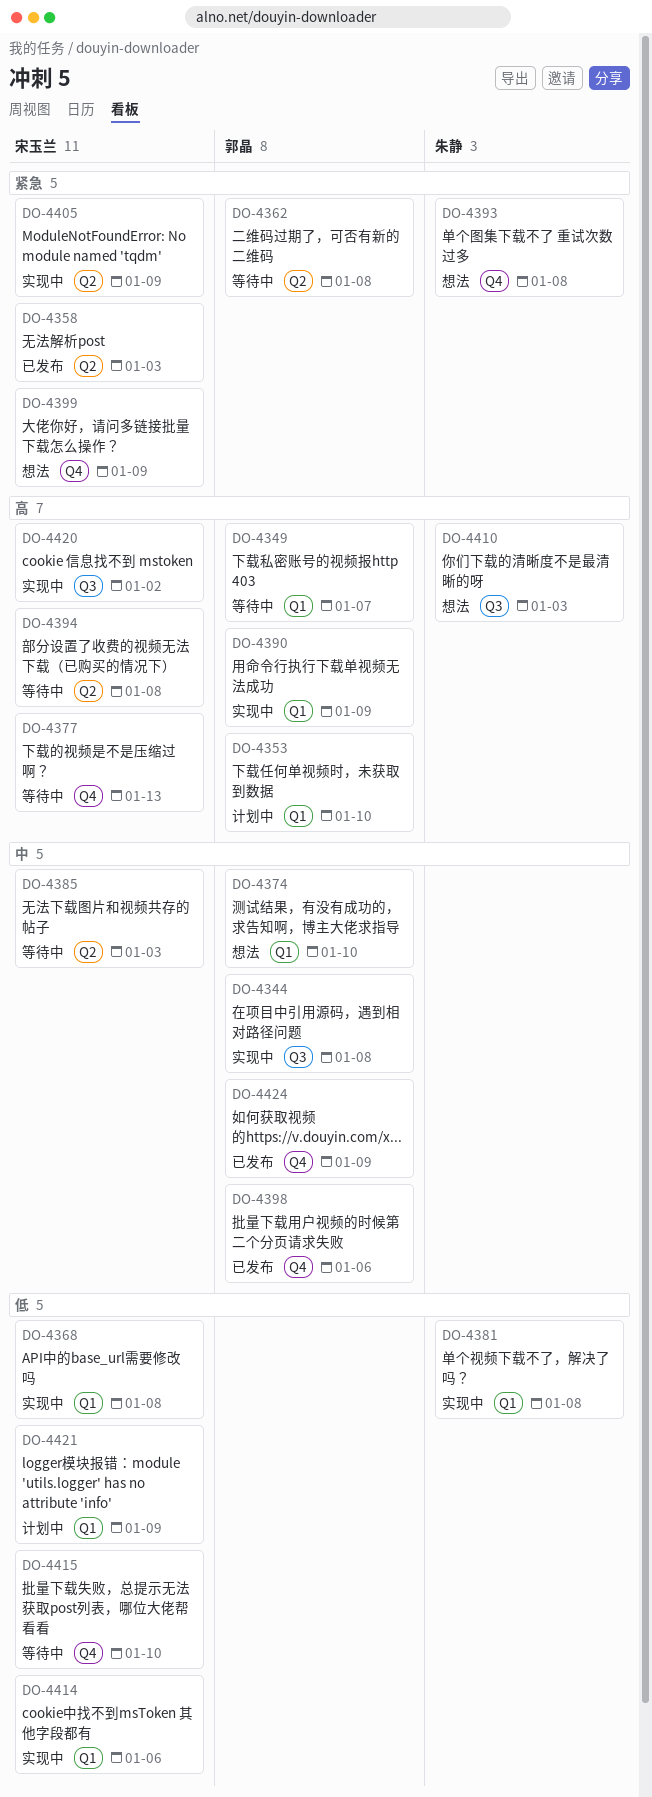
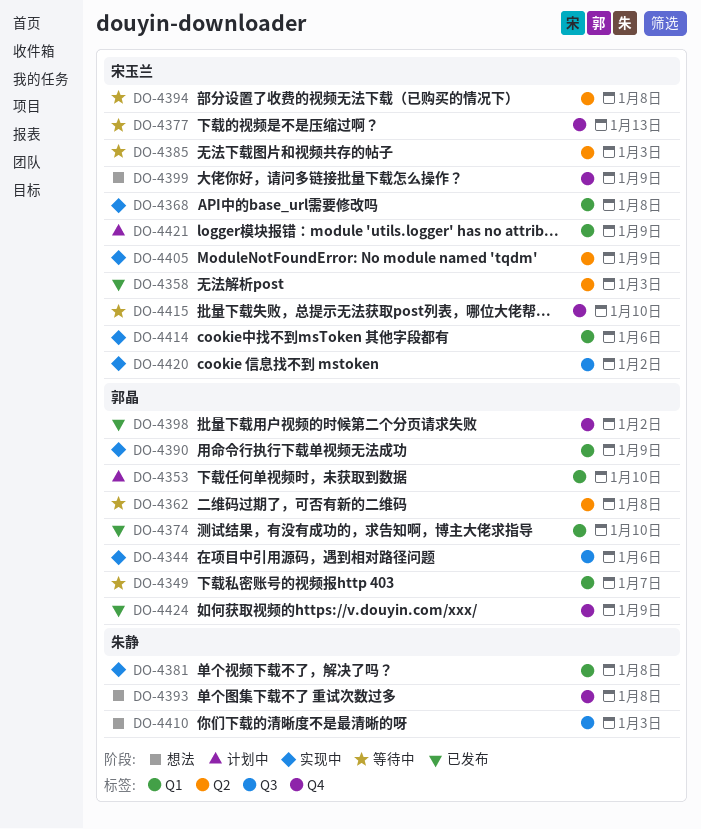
DO-4344, due: Jan 8 -> Jan 6
DO-4374, status: 想法 -> 已发布
DO-4398, due: Jan 6 -> Jan 2

